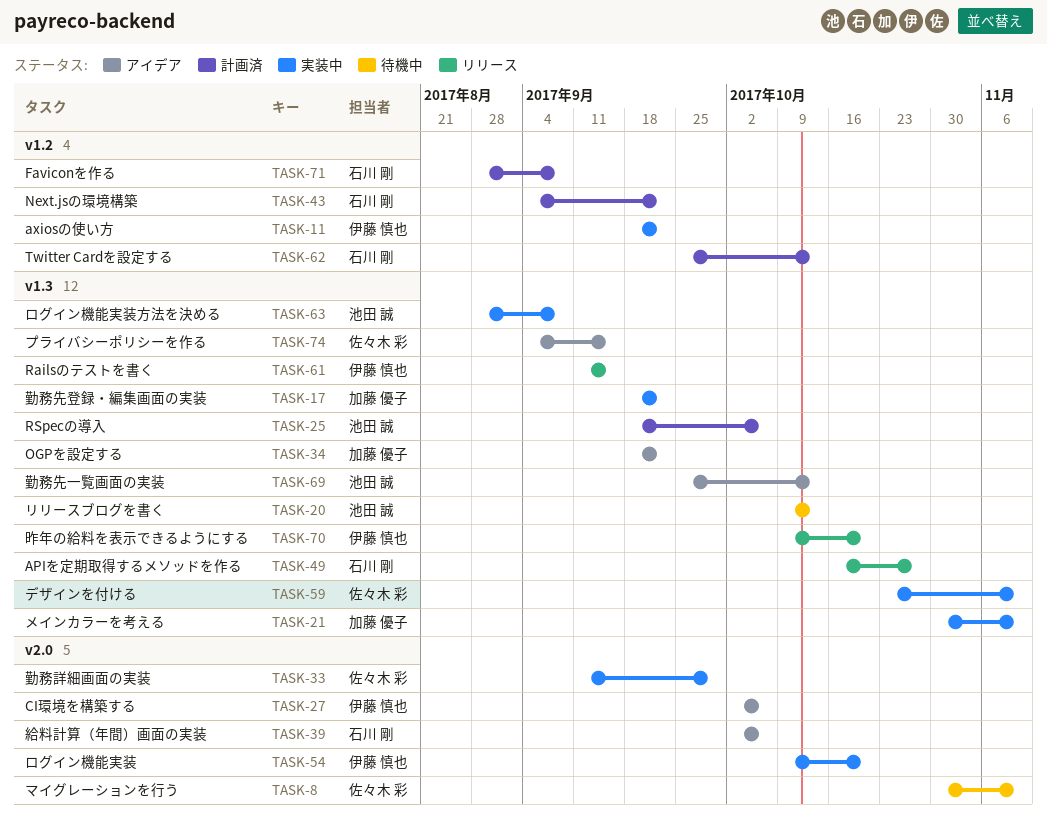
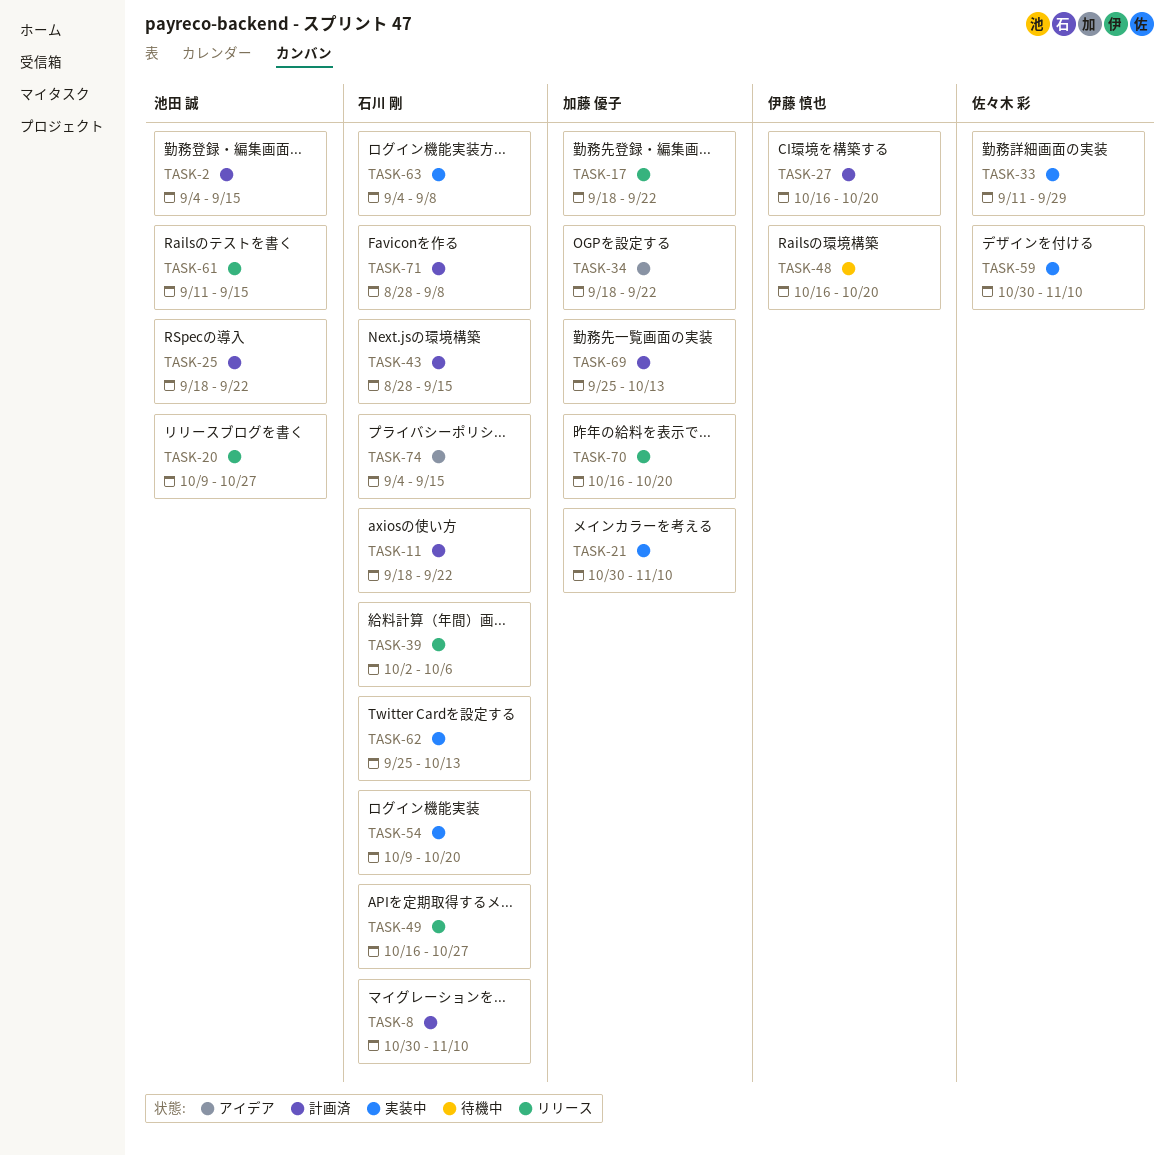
TASK-2: none -> present
TASK-8, status: 待機中 -> 計画済
TASK-8, owner: 佐々木 彩 -> 石川 剛
TASK-11, status: 実装中 -> 計画済
TASK-11, owner: 伊藤 慎也 -> 石川 剛
TASK-17, status: 実装中 -> リリース
TASK-20, status: 待機中 -> リリース
TASK-20, due: Oct 13 -> Oct 27
TASK-25, due: Oct 6 -> Sep 22
TASK-27, status: アイデア -> 計画済
TASK-27, start: Oct 2 -> Oct 16
TASK-27, due: Oct 6 -> Oct 20
TASK-39, status: アイデア -> リリース
TASK-43, start: Sep 4 -> Aug 28
TASK-43, due: Sep 22 -> Sep 15
TASK-48: none -> present
TASK-54, owner: 伊藤 慎也 -> 石川 剛
TASK-59, start: Oct 23 -> Oct 30
TASK-61, owner: 伊藤 慎也 -> 池田 誠
TASK-62, status: 計画済 -> 実装中
TASK-63, owner: 池田 誠 -> 石川 剛
TASK-63, start: Aug 28 -> Sep 4
TASK-69, status: アイデア -> 計画済
TASK-69, owner: 池田 誠 -> 加藤 優子
TASK-70, owner: 伊藤 慎也 -> 加藤 優子
TASK-70, start: Oct 9 -> Oct 16
TASK-74, owner: 佐々木 彩 -> 石川 剛

